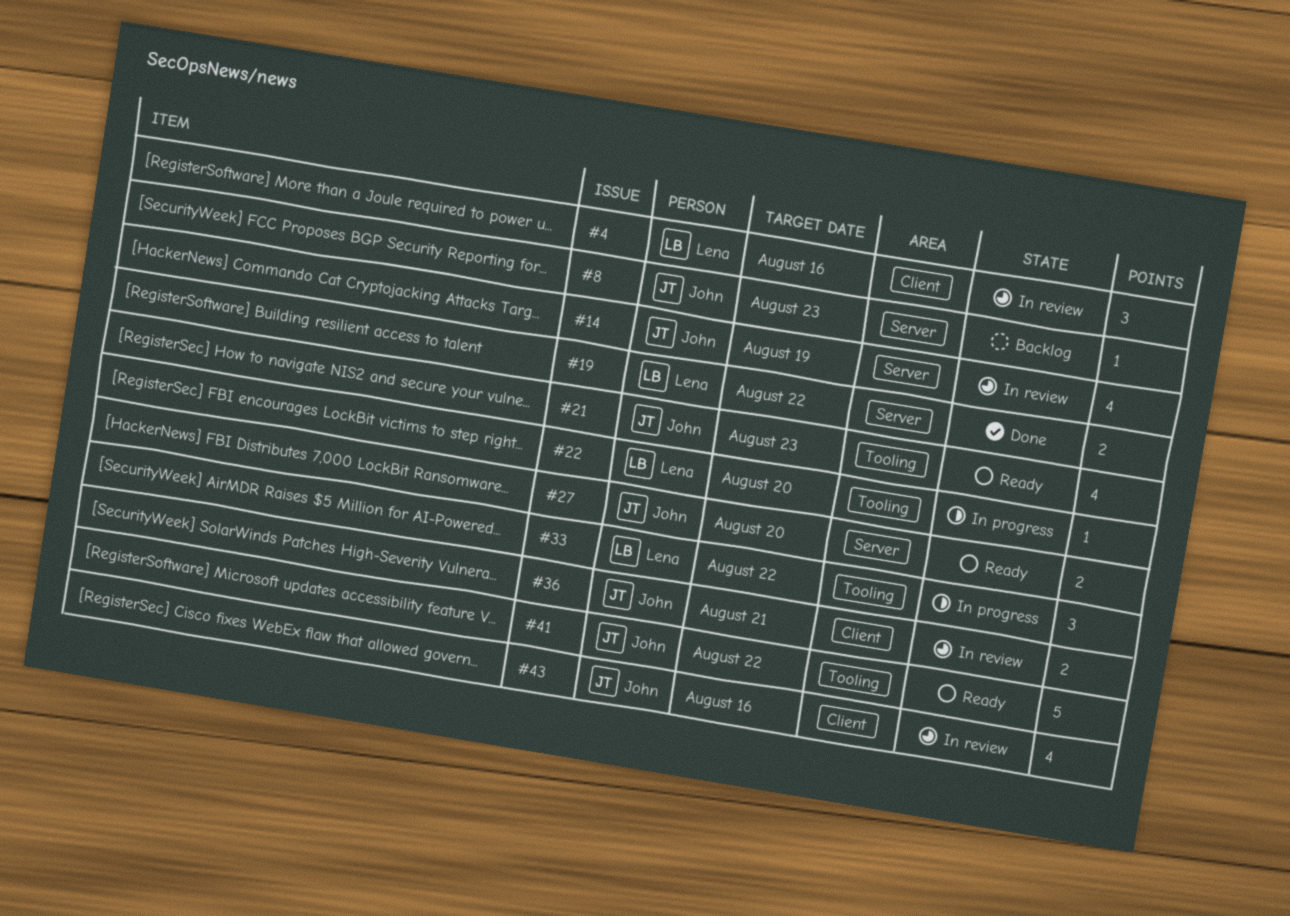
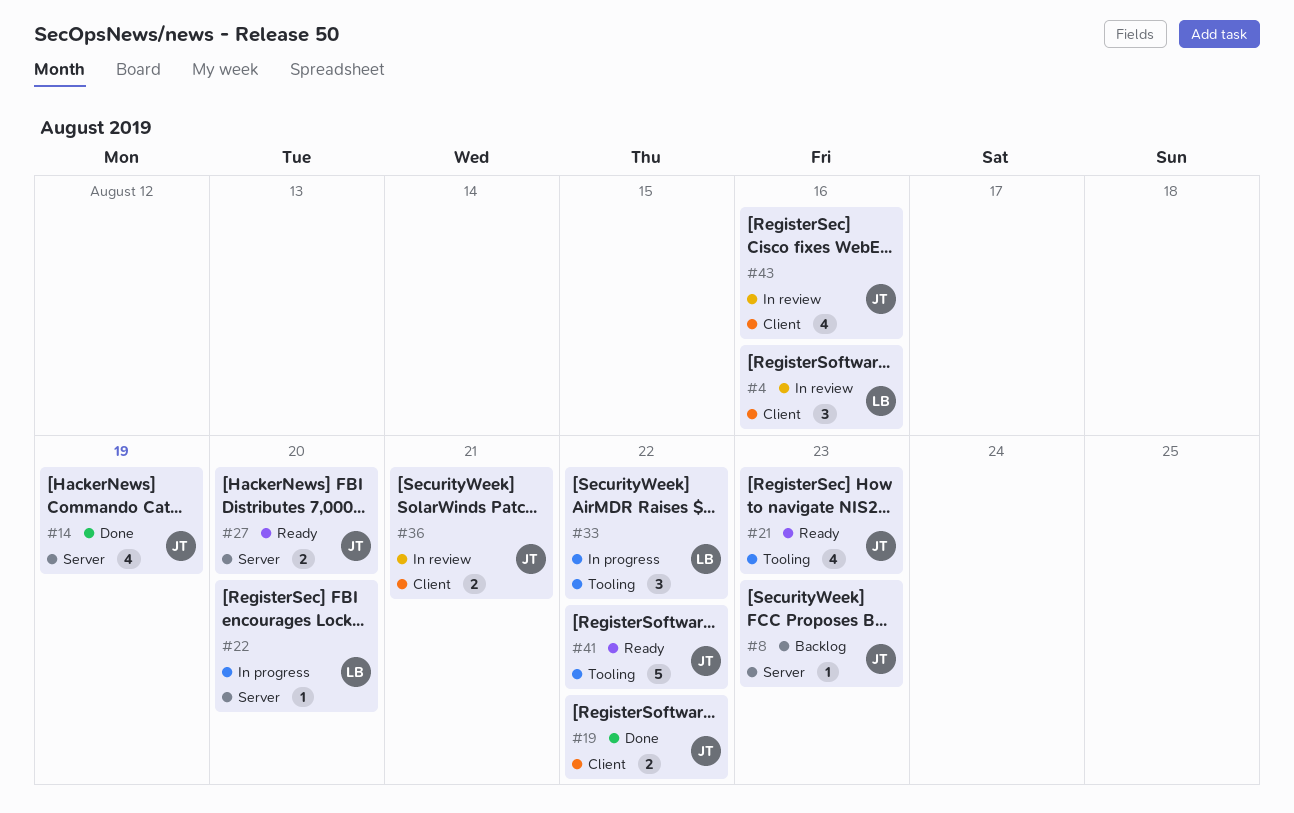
#14, status: In review -> Done
#19, owner: Lena -> John
#19, label: Server -> Client
#22, label: Tooling -> Server

